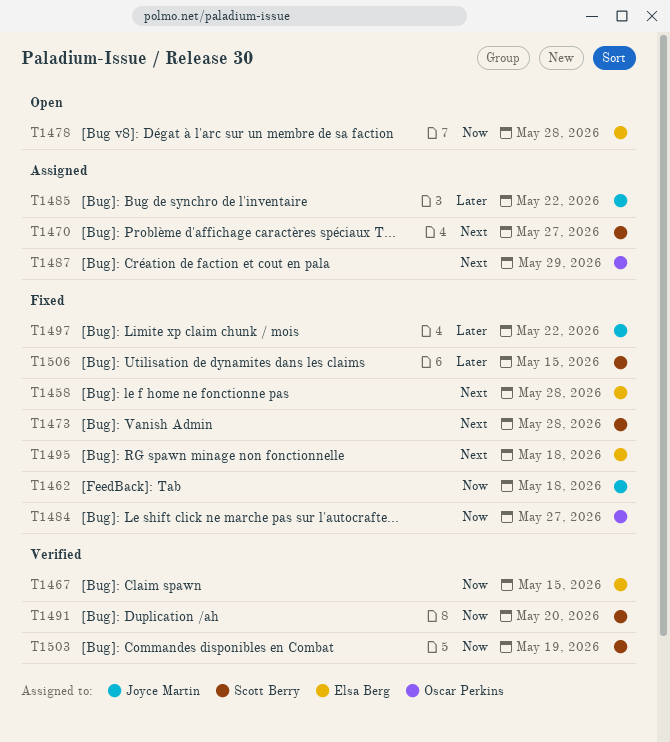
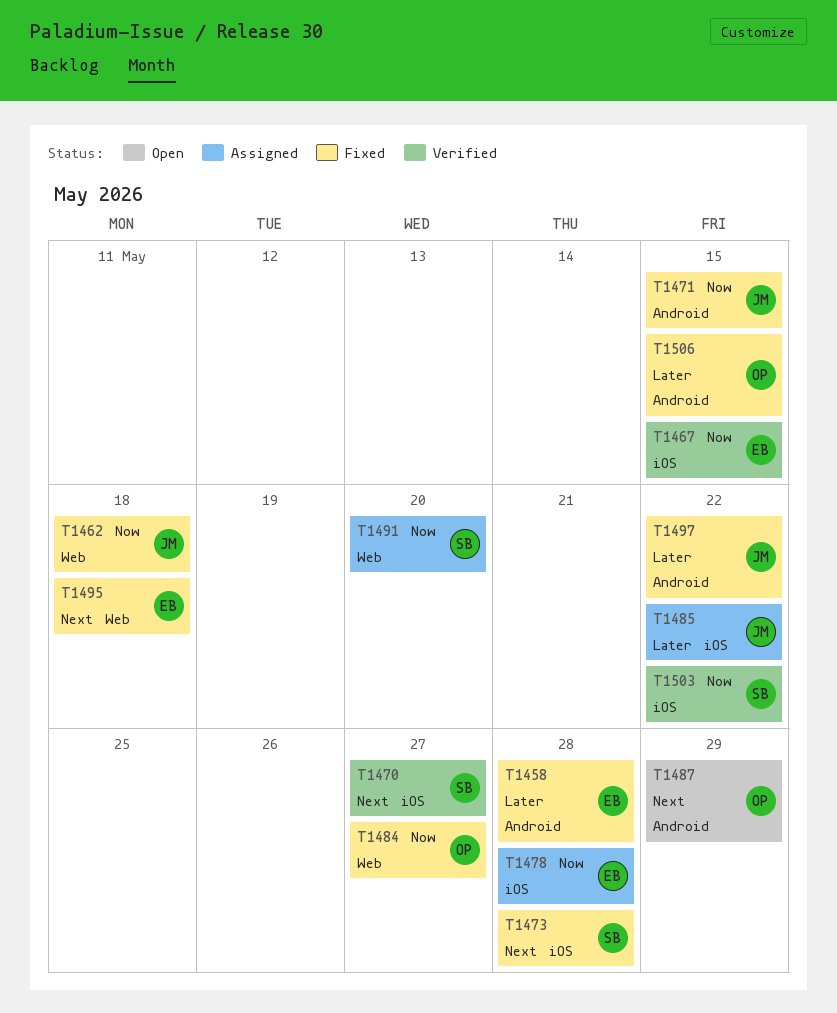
T1458, priority: Next -> Later
T1470, status: Assigned -> Verified
T1471: none -> present
T1478, status: Open -> Assigned
T1487, status: Assigned -> Open
T1491, status: Verified -> Assigned
T1503, due: May 19 -> May 22
T1506, owner: Scott Berry -> Oscar Perkins

